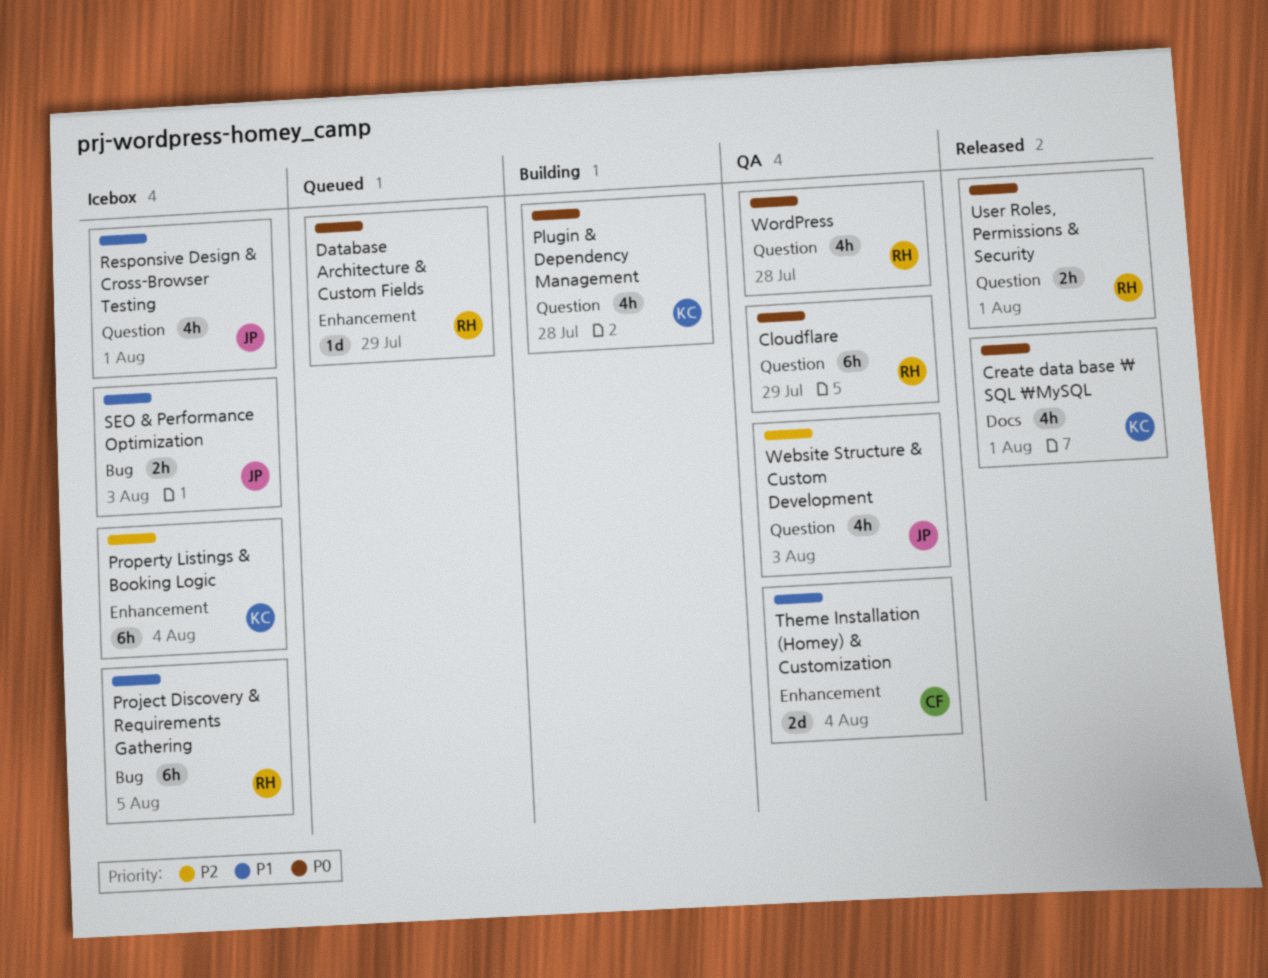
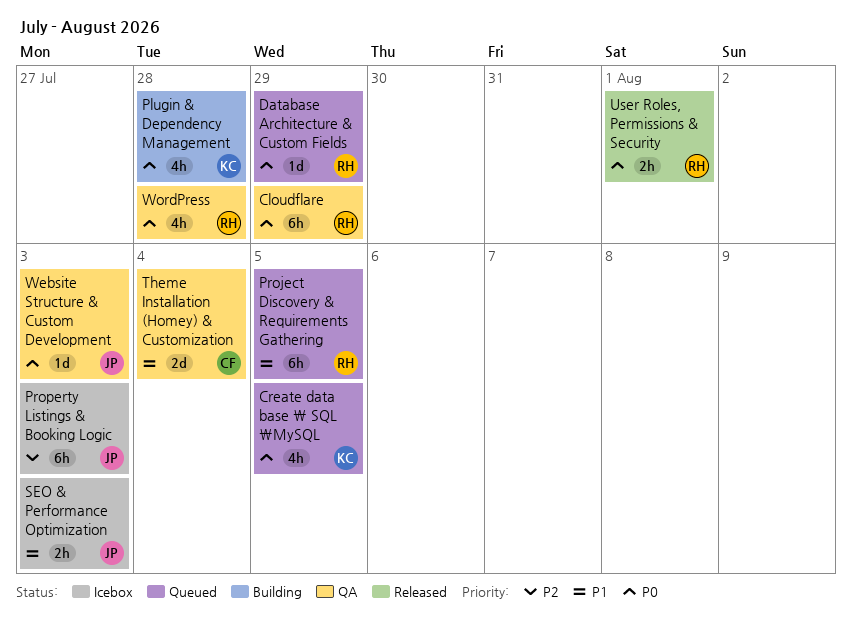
Create data base \ SQL \MySQL, status: Released -> Queued
Create data base \ SQL \MySQL, due: Aug 1 -> Aug 5
Project Discovery & Requirements Gathering, status: Icebox -> Queued
Property Listings & Booking Logic, owner: KC -> JP
Property Listings & Booking Logic, due: Aug 4 -> Aug 3
Responsive Design & Cross-Browser Testing: present -> none
Website Structure & Custom Development, priority: P2 -> P0
Website Structure & Custom Development, estimate: 4h -> 1d

